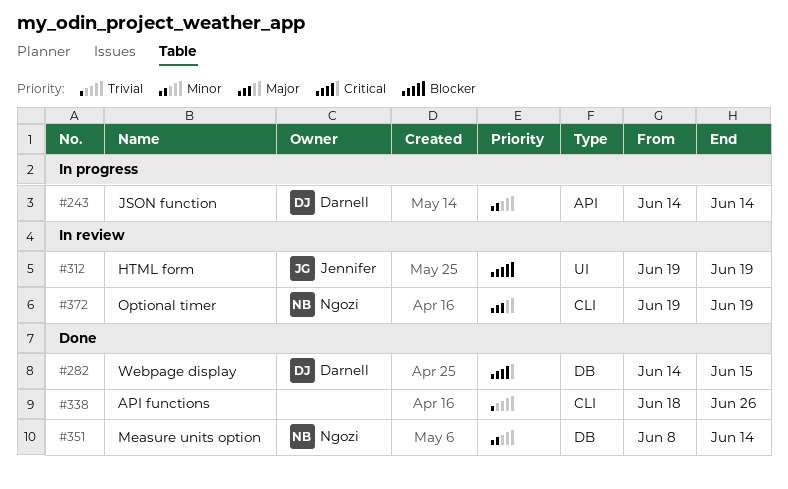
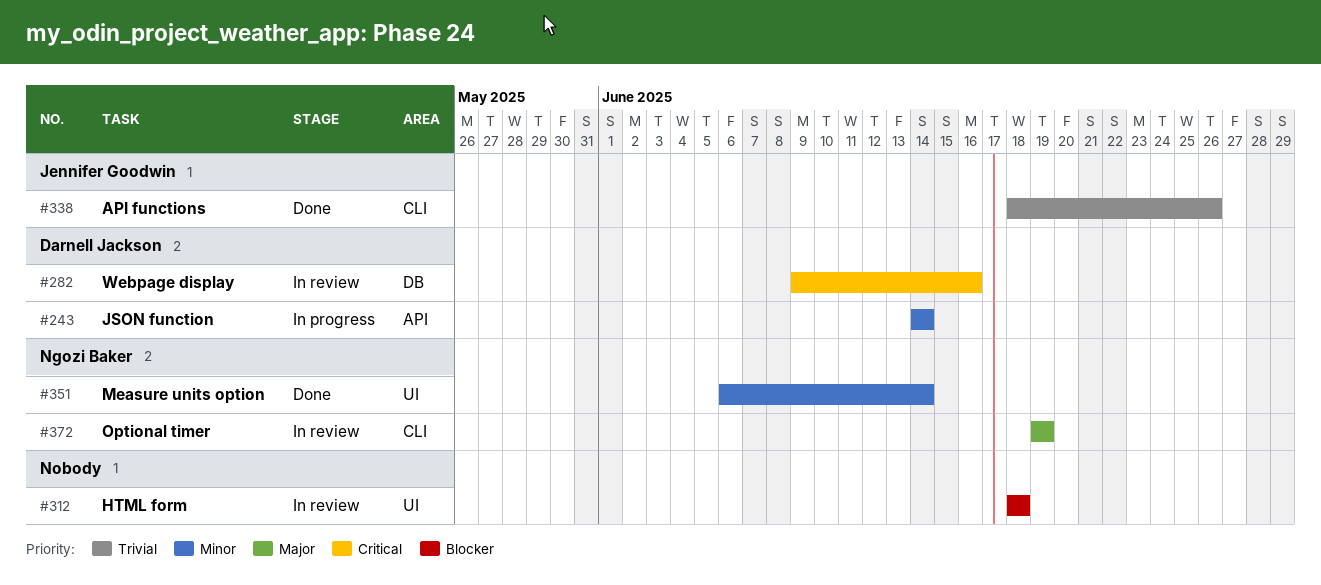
#282, status: Done -> In review
#282, start: Jun 14 -> Jun 9
#282, due: Jun 15 -> Jun 16
#312, owner: Jennifer Goodwin -> none
#312, start: Jun 19 -> Jun 18
#312, due: Jun 19 -> Jun 18
#338, owner: none -> Jennifer Goodwin
#351, label: DB -> UI
#351, start: Jun 8 -> Jun 6

